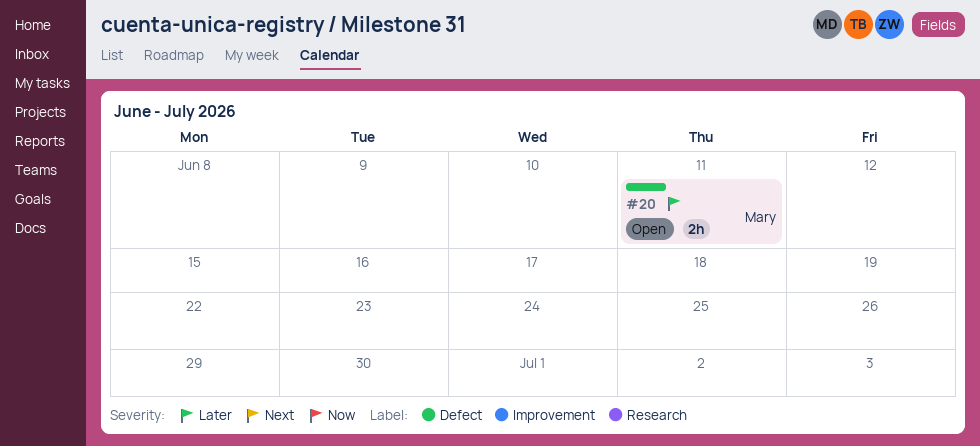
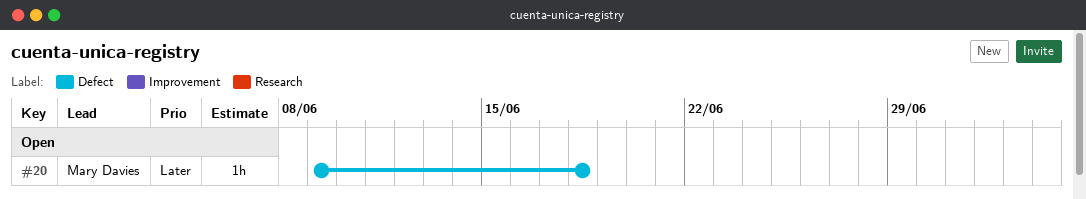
#20, estimate: 2h -> 1h
#20, due: Jun 11 -> Jun 18

